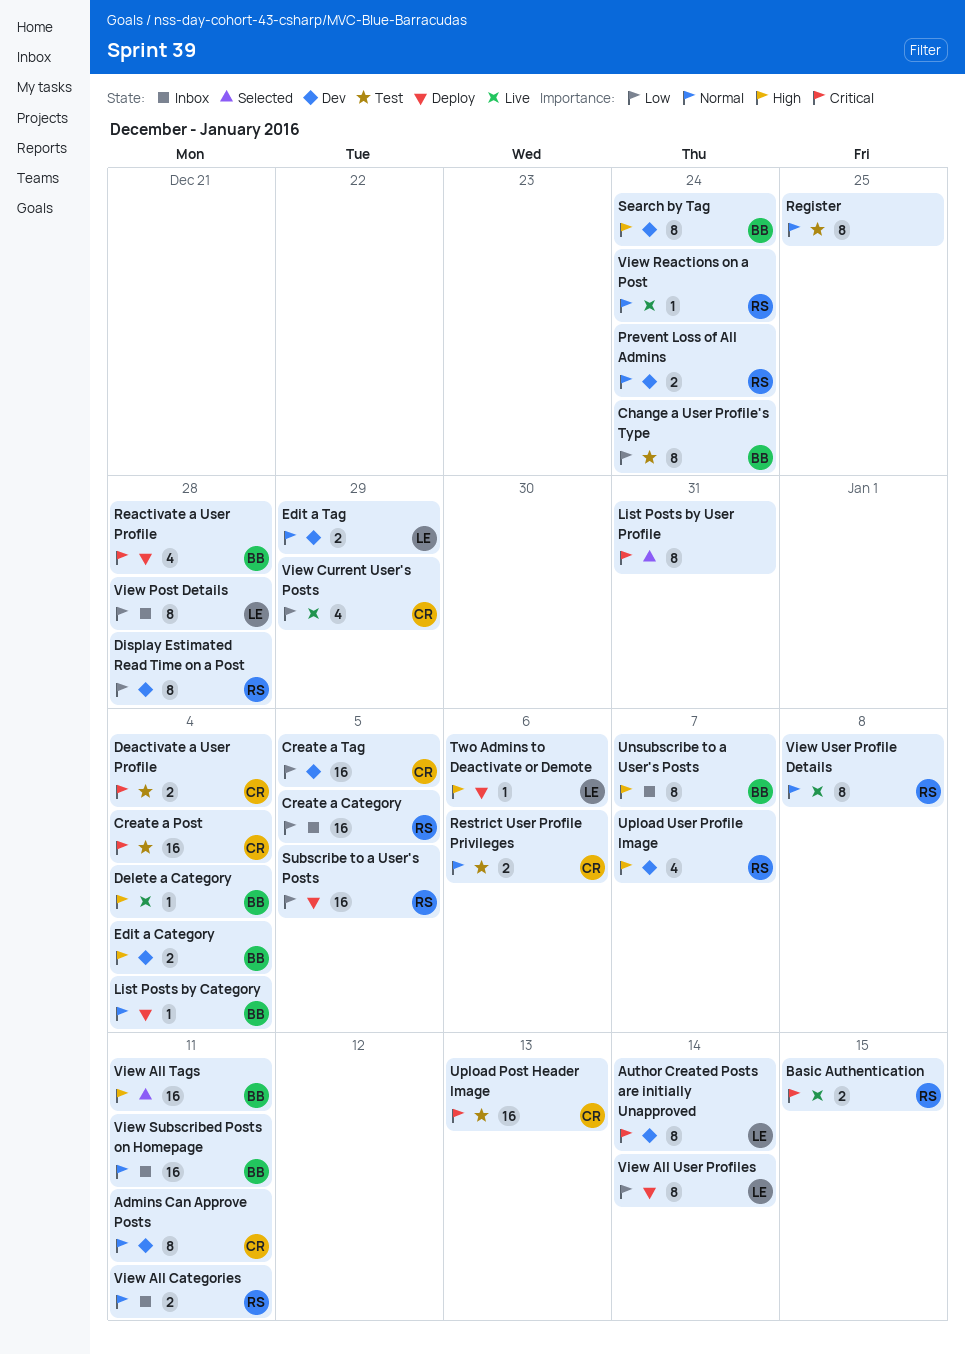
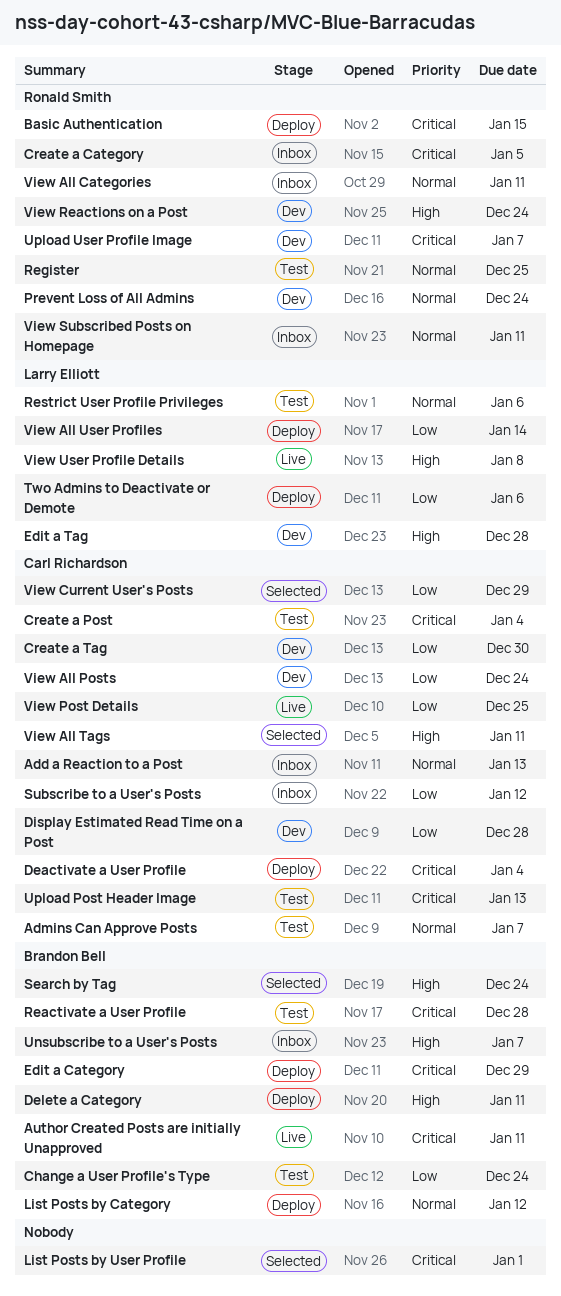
Add a Reaction to a Post: none -> present
Admins Can Approve Posts, status: Dev -> Test
Admins Can Approve Posts, due: Jan 11 -> Jan 7
Author Created Posts are initially Unapproved, status: Dev -> Live
Author Created Posts are initially Unapproved, owner: Larry Elliott -> Brandon Bell
Author Created Posts are initially Unapproved, due: Jan 14 -> Jan 11
Basic Authentication, status: Live -> Deploy
Create a Category, priority: Low -> Critical
Create a Tag, due: Jan 5 -> Dec 30
Deactivate a User Profile, status: Test -> Deploy
Delete a Category, status: Live -> Deploy
Delete a Category, due: Jan 4 -> Jan 11
Display Estimated Read Time on a Post, owner: Ronald Smith -> Carl Richardson
Edit a Category, status: Dev -> Deploy
Edit a Category, priority: High -> Critical
Edit a Category, due: Jan 4 -> Dec 29
Edit a Tag, priority: Normal -> High
Edit a Tag, due: Dec 29 -> Dec 28
List Posts by Category, due: Jan 4 -> Jan 12
List Posts by User Profile, due: Dec 31 -> Jan 1
Reactivate a User Profile, status: Deploy -> Test
Register, owner: none -> Ronald Smith
Restrict User Profile Privileges, owner: Carl Richardson -> Larry Elliott
Search by Tag, status: Dev -> Selected
Subscribe to a User's Posts, status: Deploy -> Inbox
Subscribe to a User's Posts, owner: Ronald Smith -> Carl Richardson
Subscribe to a User's Posts, due: Jan 5 -> Jan 12
Two Admins to Deactivate or Demote, priority: High -> Low
Upload User Profile Image, priority: High -> Critical
View All Posts: none -> present
View All Tags, owner: Brandon Bell -> Carl Richardson
View Current User's Posts, status: Live -> Selected
View Post Details, status: Inbox -> Live
View Post Details, owner: Larry Elliott -> Carl Richardson
View Post Details, due: Dec 28 -> Dec 25
View Reactions on a Post, status: Live -> Dev
View Reactions on a Post, priority: Normal -> High
View Subscribed Posts on Homepage, owner: Brandon Bell -> Ronald Smith
View User Profile Details, owner: Ronald Smith -> Larry Elliott
View User Profile Details, priority: Normal -> High

